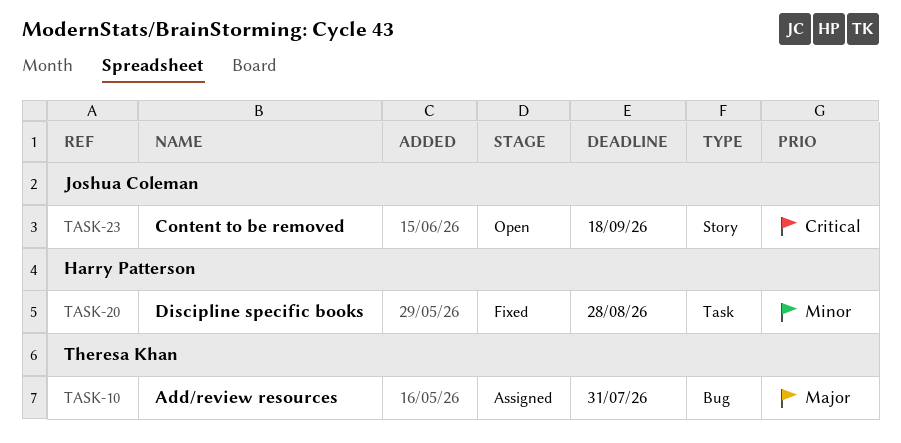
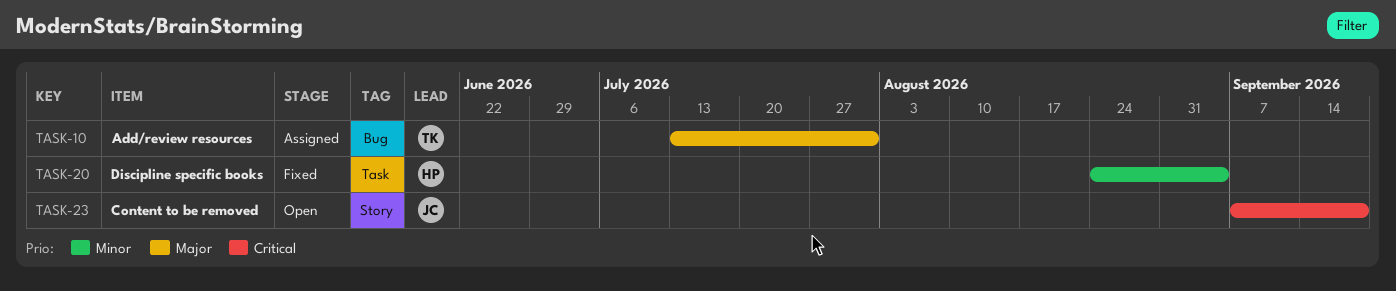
TASK-20, due: Aug 28 -> Sep 4

